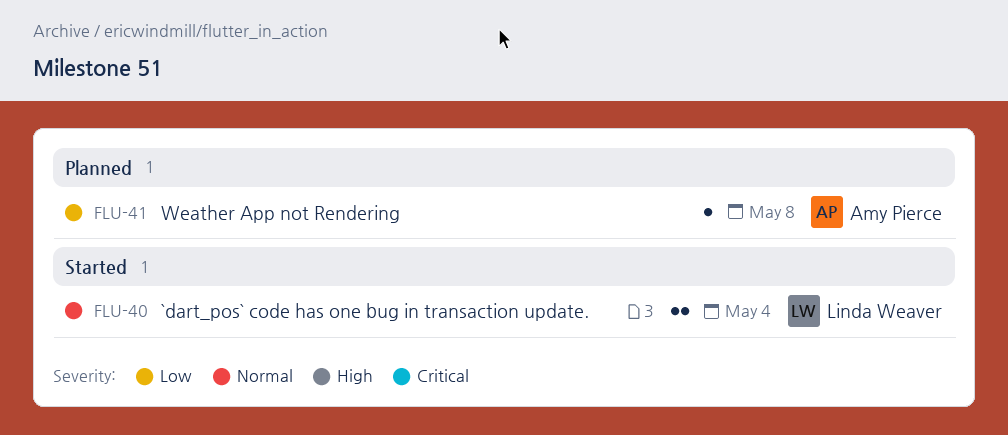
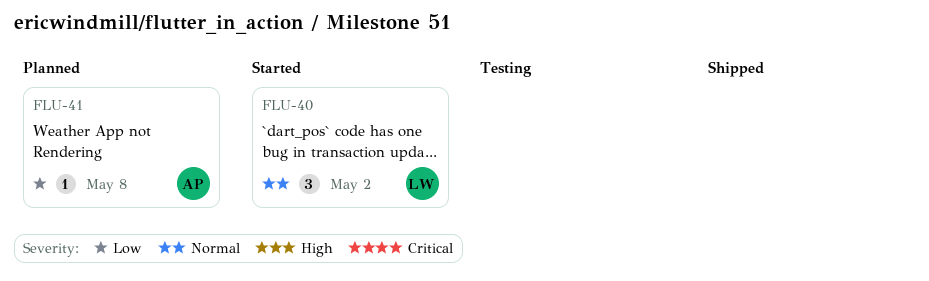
FLU-40, estimate: 2 -> 3
FLU-40, due: May 4 -> May 2

